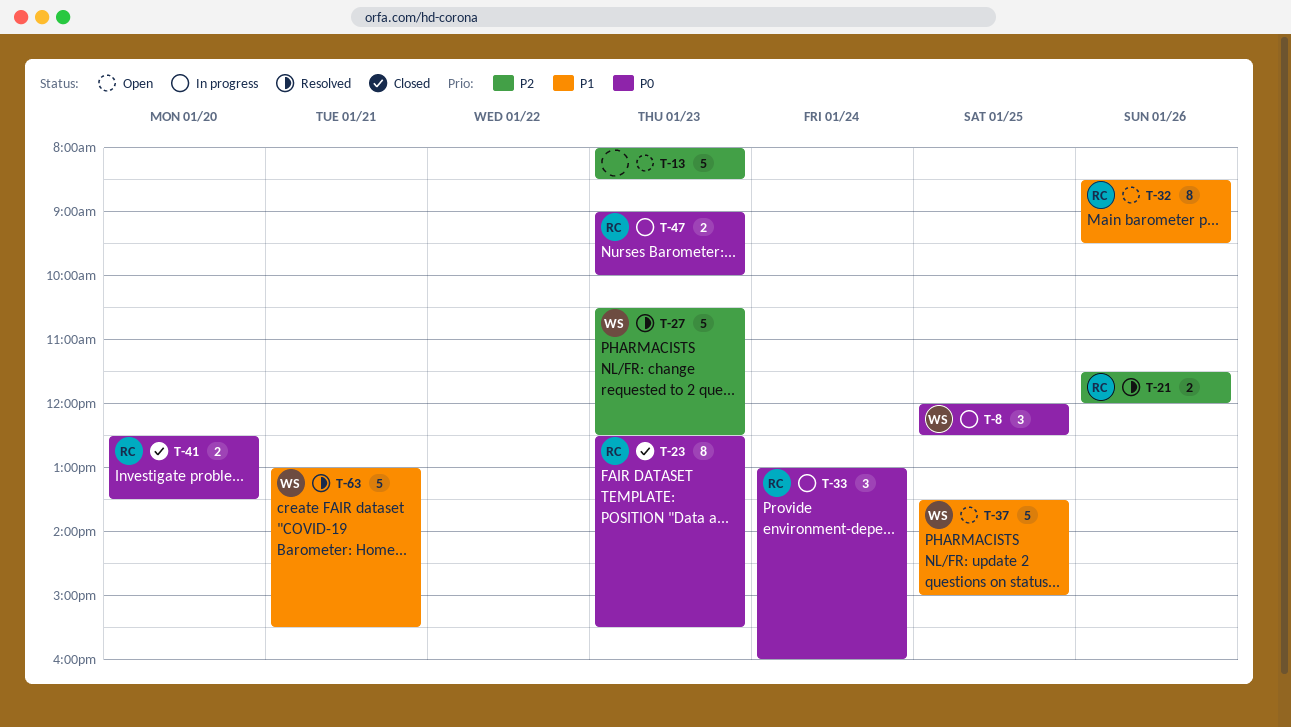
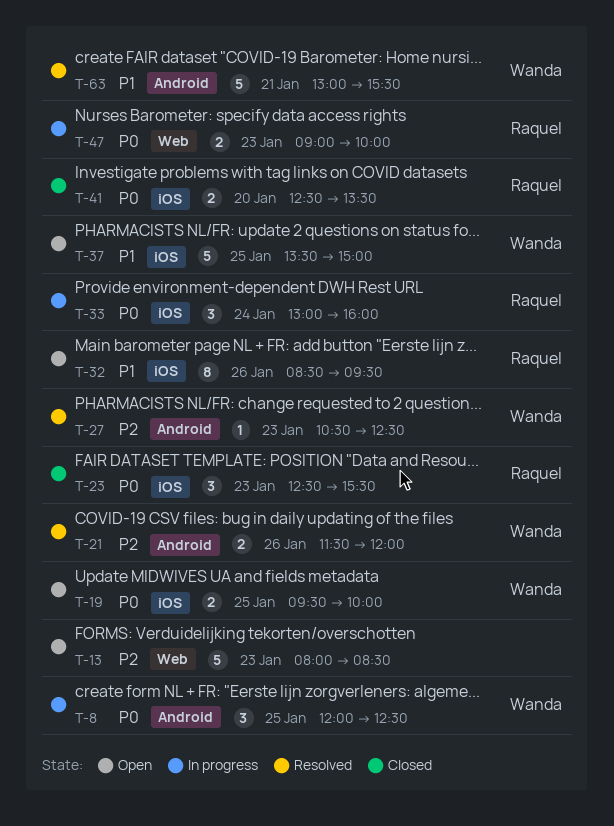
T-19: none -> present
T-21, owner: Raquel -> Wanda
T-23, estimate: 8 -> 3
T-27, estimate: 5 -> 1

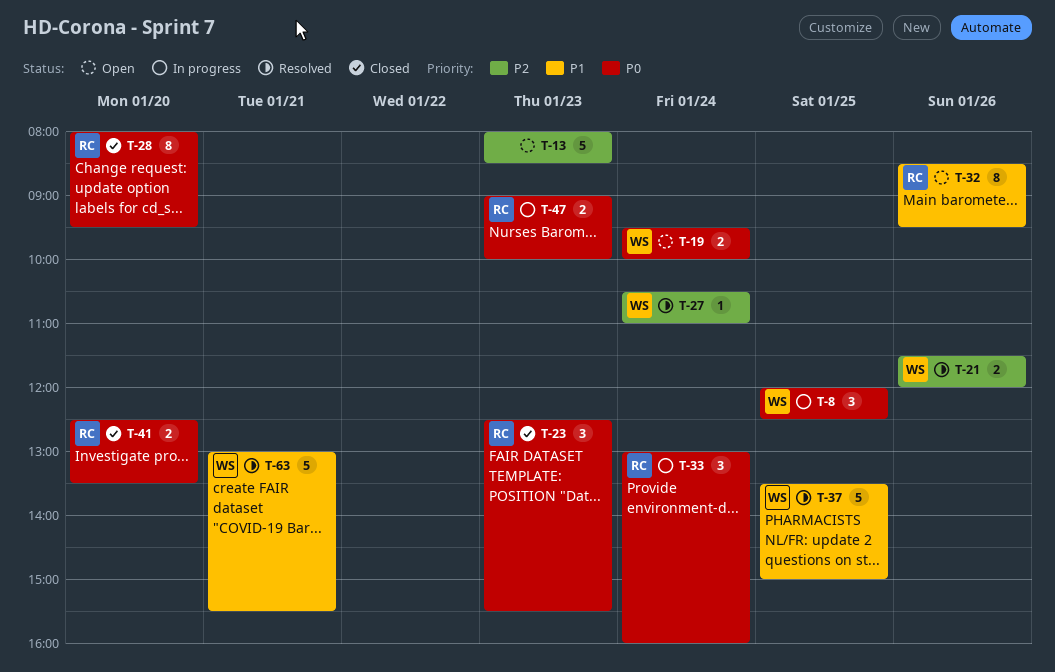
T-19, day: Jan 25 -> Jan 24
T-27, day: Jan 23 -> Jan 24
T-27, ends: 12:30 -> 11:00
T-28: none -> present
T-37, status: Open -> Resolved

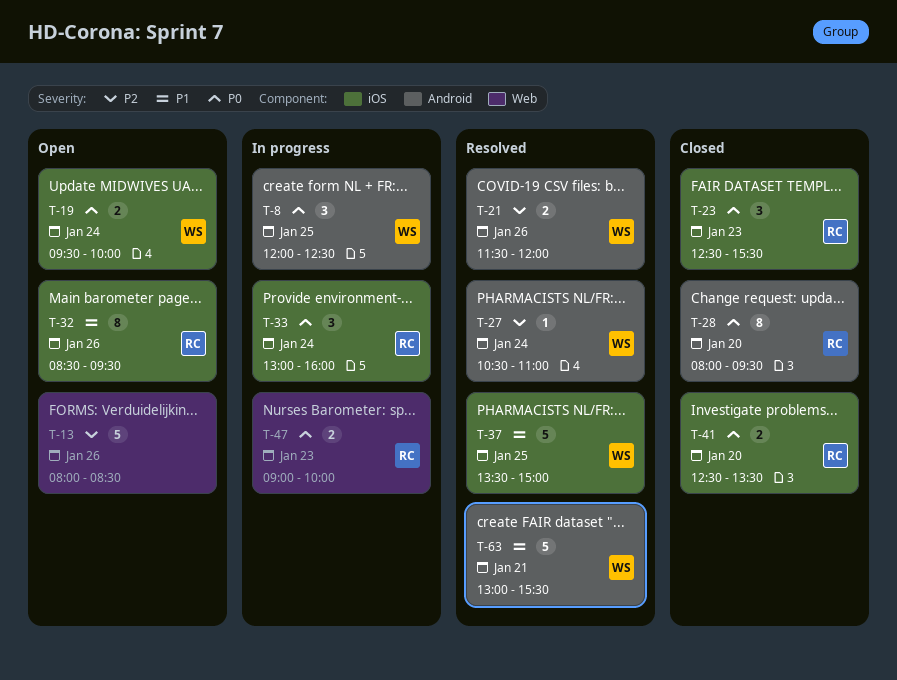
T-13, day: Jan 23 -> Jan 26

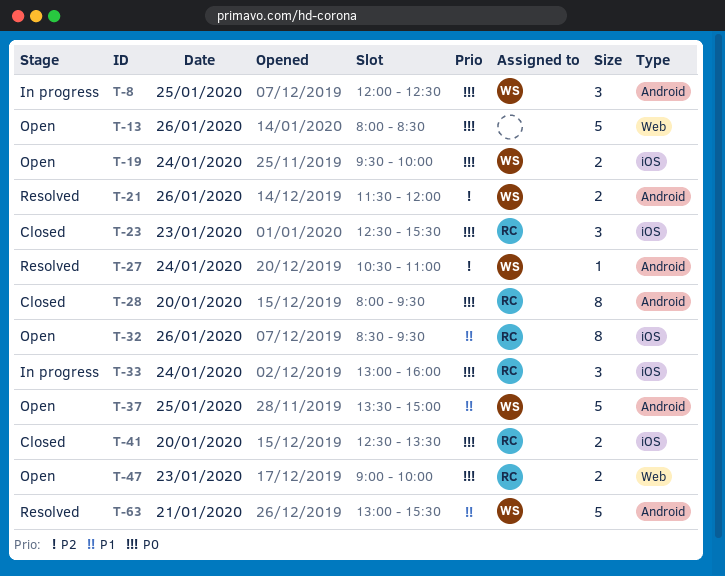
T-13, priority: P2 -> P0
T-37, status: Resolved -> Open
T-37, label: iOS -> Android
T-47, status: In progress -> Open

